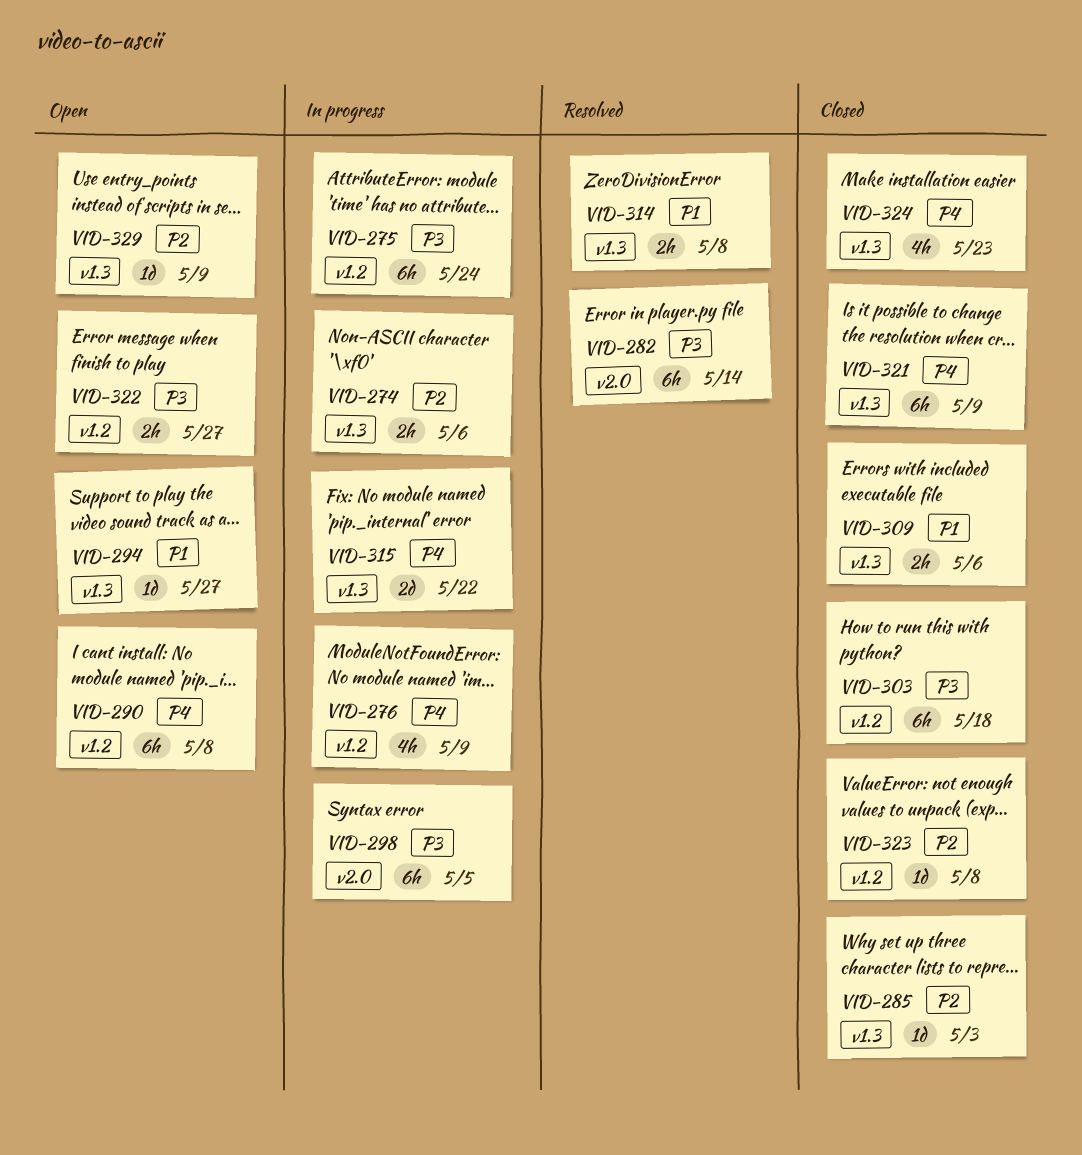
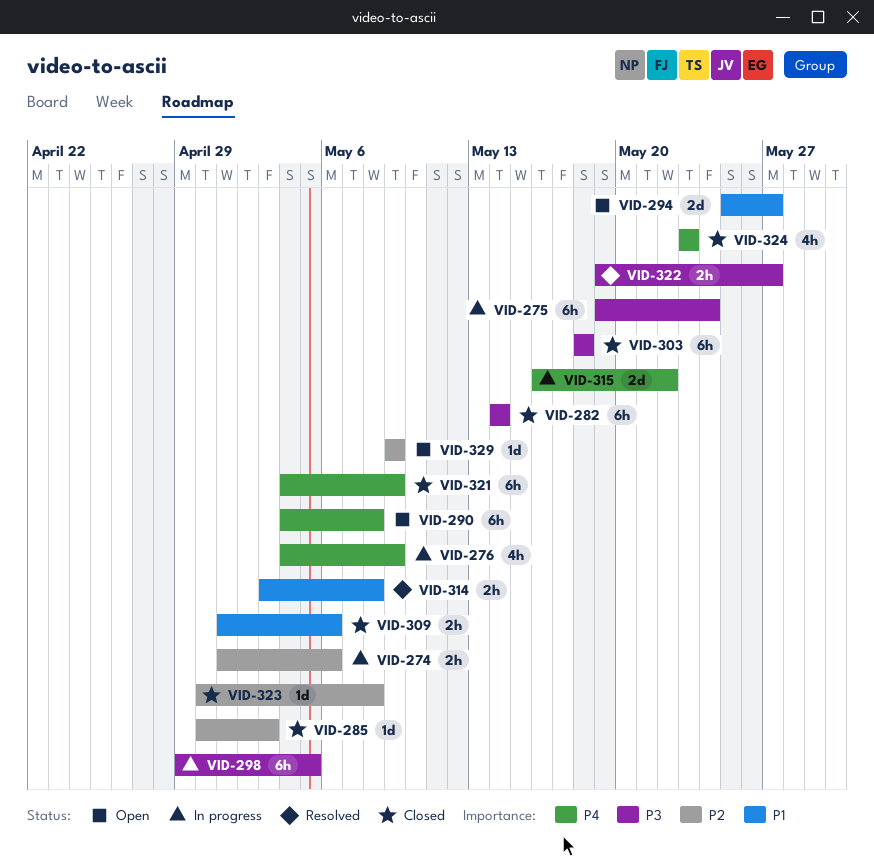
VID-282, status: Resolved -> Closed
VID-294, estimate: 1d -> 2d
VID-322, status: Open -> Resolved

